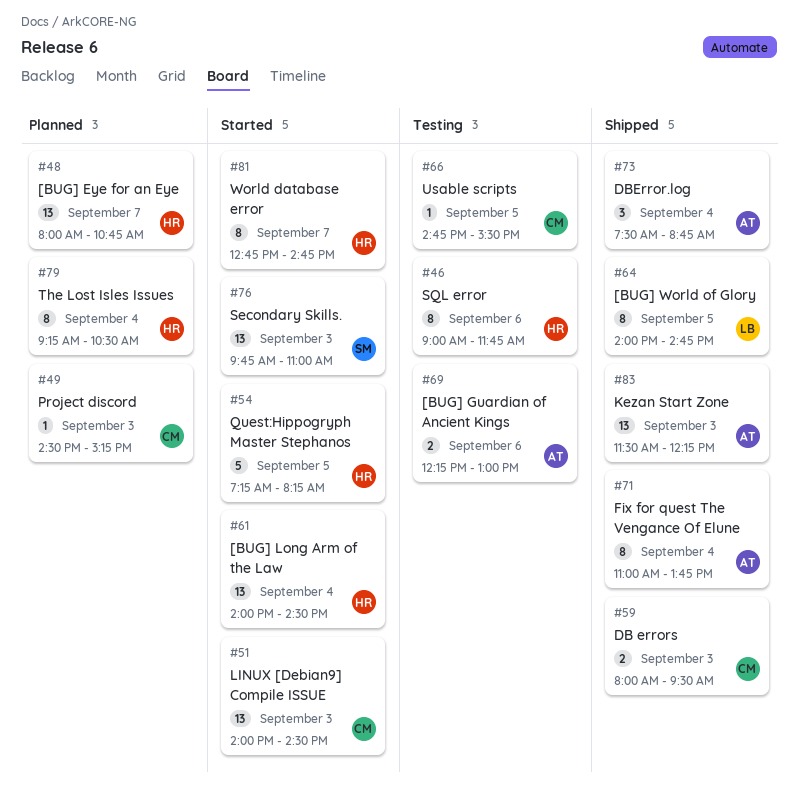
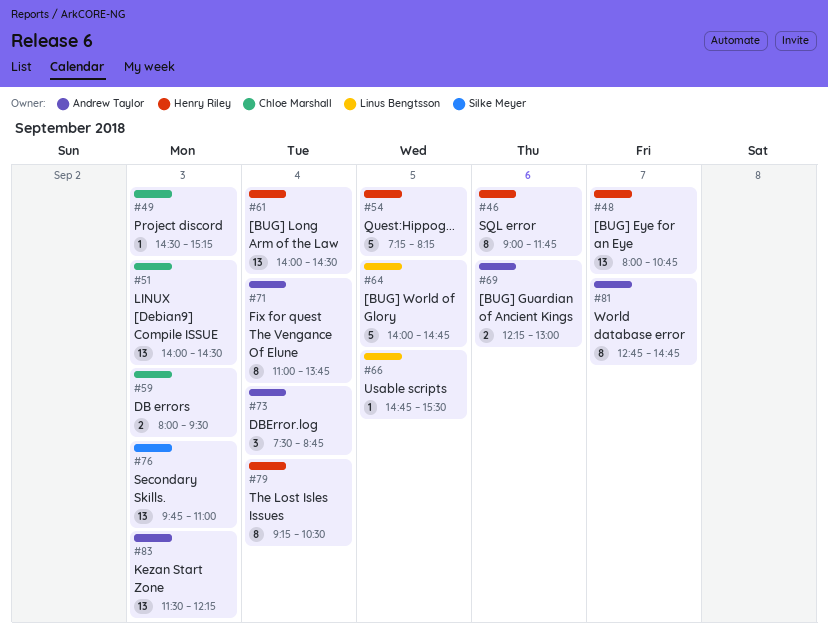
#64, estimate: 8 -> 5
#66, owner: Chloe Marshall -> Linus Bengtsson
#81, owner: Henry Riley -> Andrew Taylor

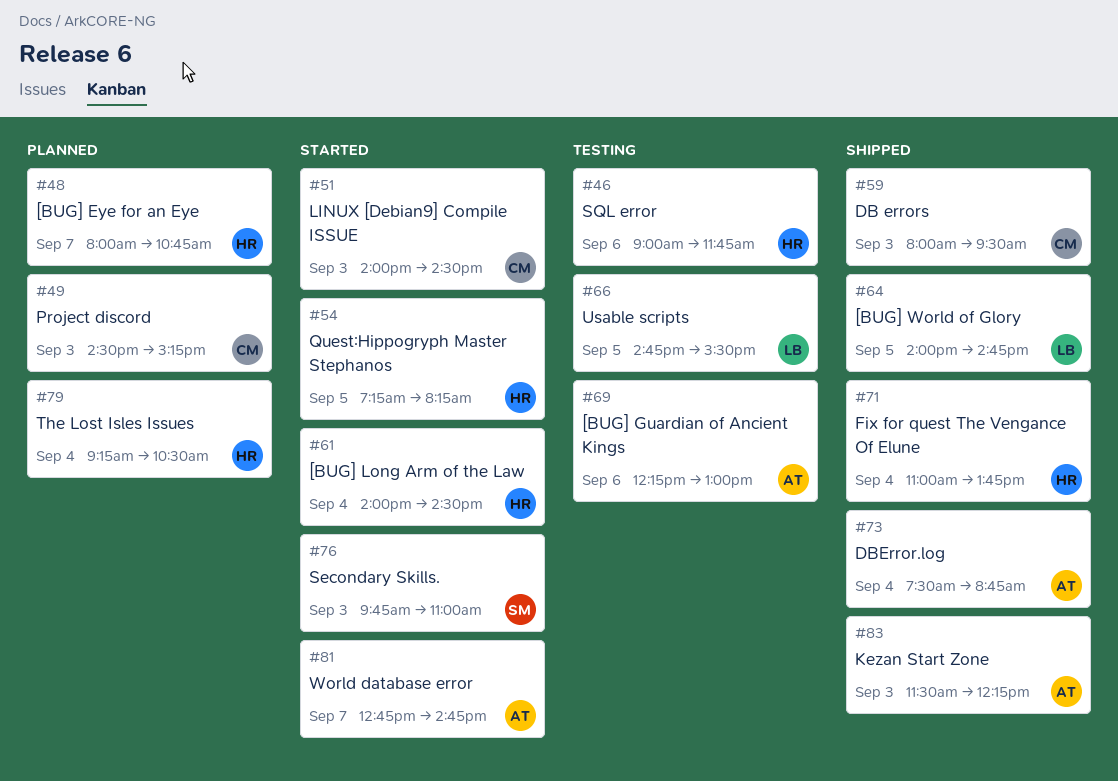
#71, owner: Andrew Taylor -> Henry Riley

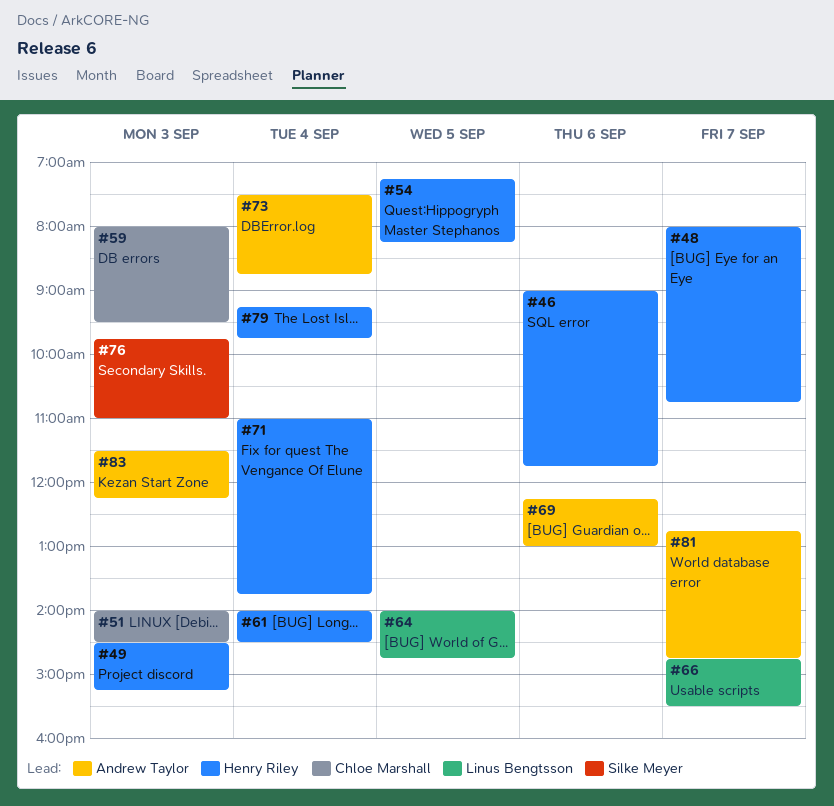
#49, owner: Chloe Marshall -> Henry Riley
#66, day: Sep 5 -> Sep 7
#79, ends: 10:30 -> 09:45

